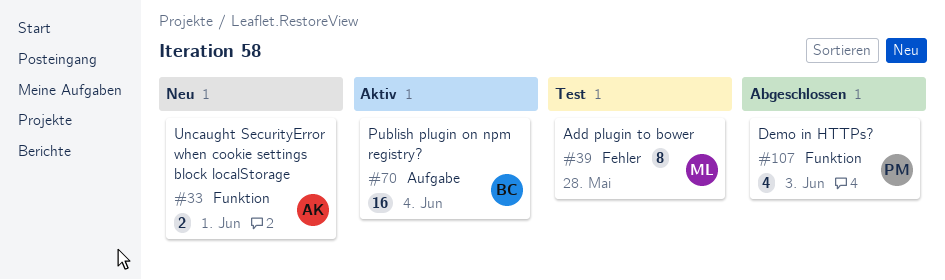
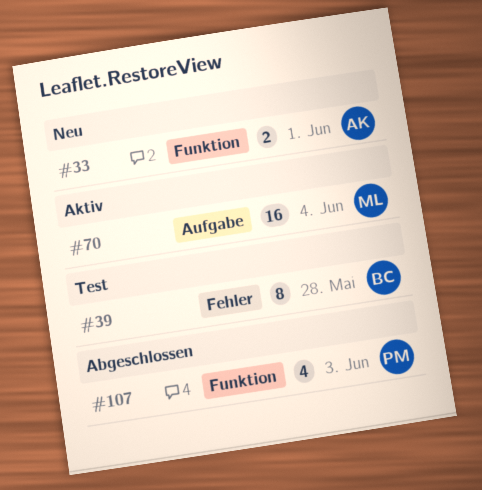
#39, owner: ML -> BC
#70, owner: BC -> ML

